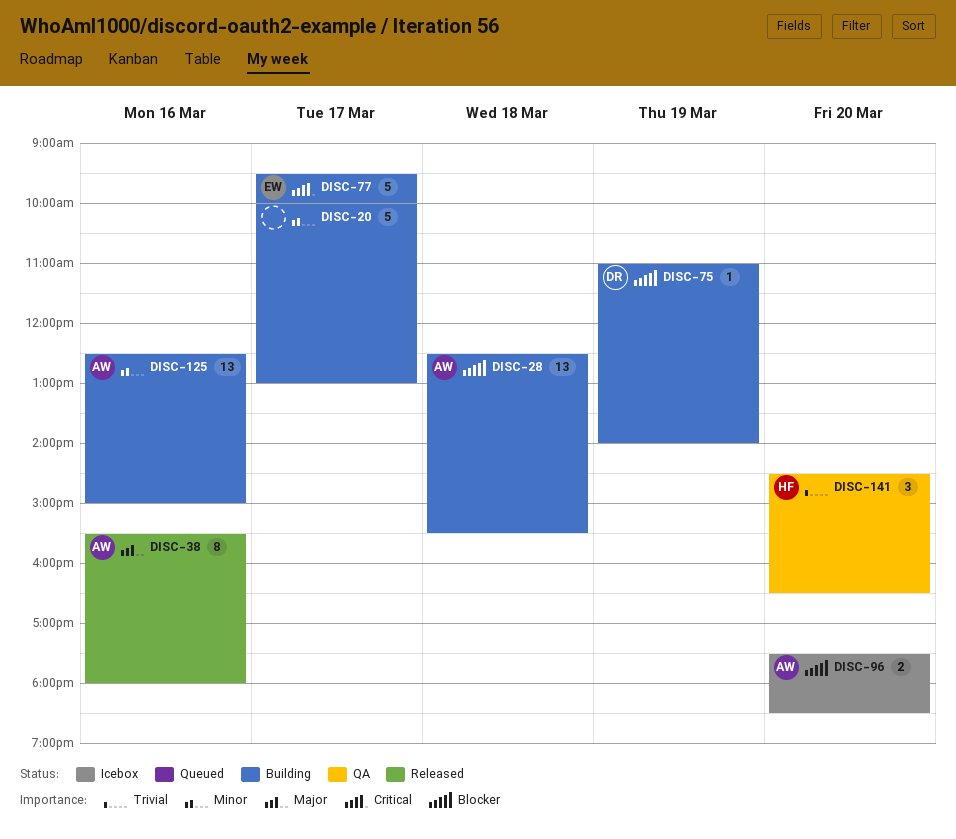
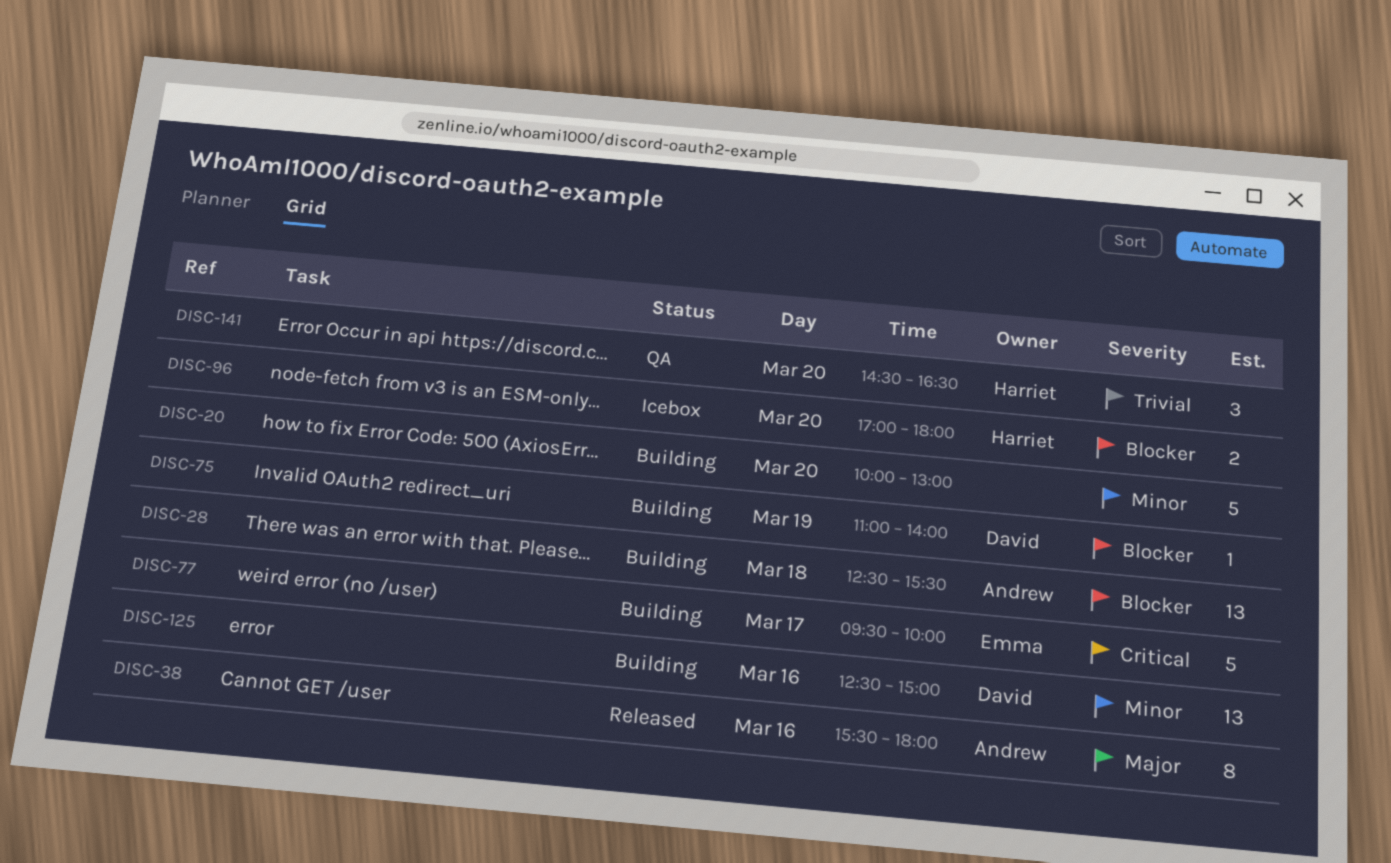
DISC-20, day: Mar 17 -> Mar 20
DISC-96, owner: Andrew -> Harriet
DISC-96, begins: 17:30 -> 17:00
DISC-96, ends: 18:30 -> 18:00
DISC-125, owner: Andrew -> David

